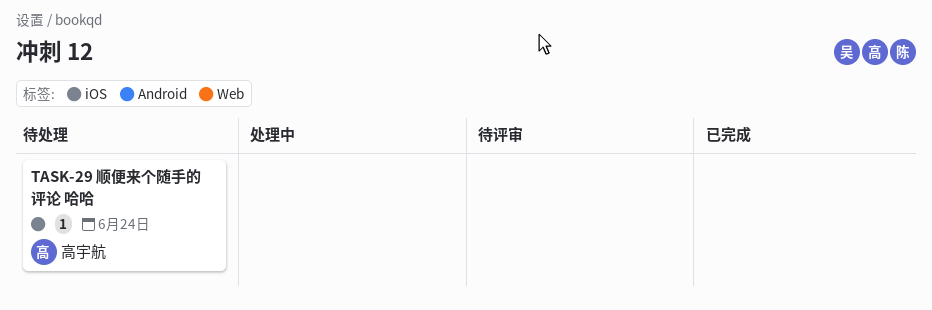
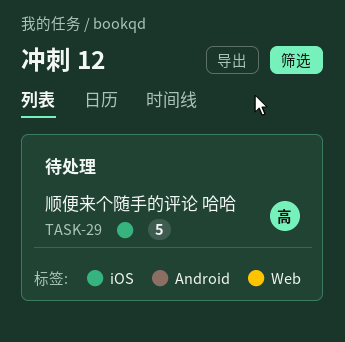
TASK-29, estimate: 1 -> 5

